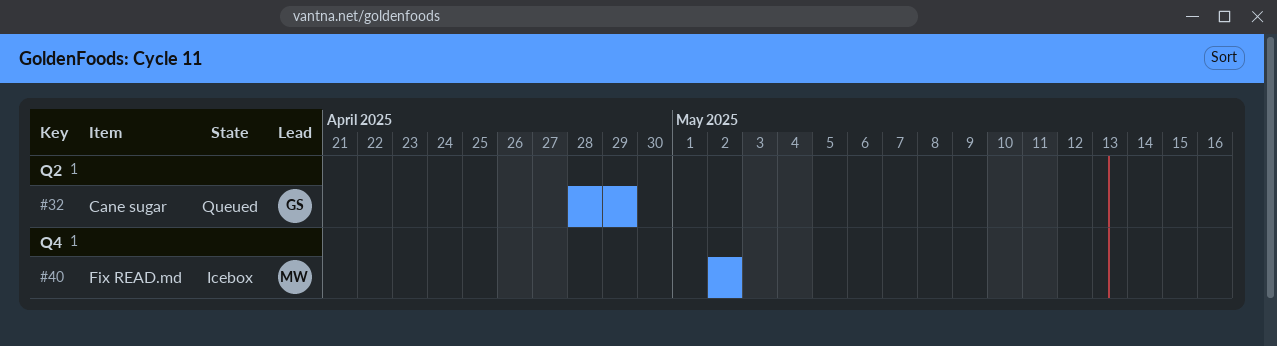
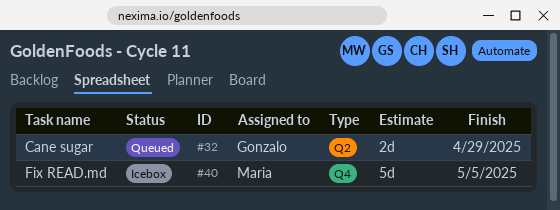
#40, due: May 2 -> May 5

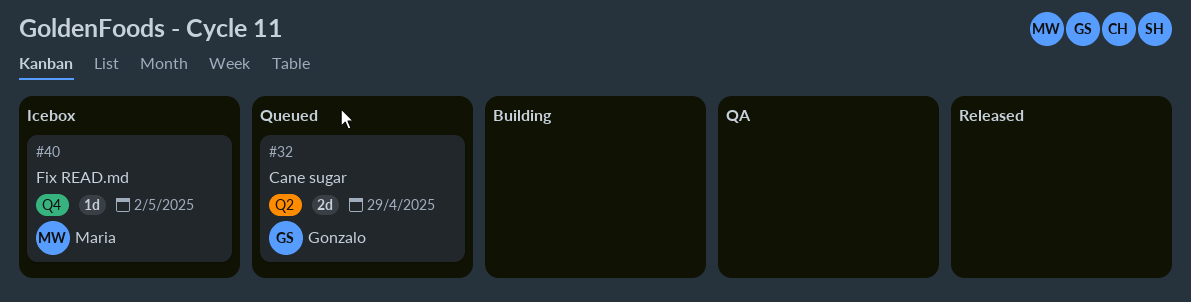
#40, estimate: 5d -> 1d
#40, due: May 5 -> May 2

